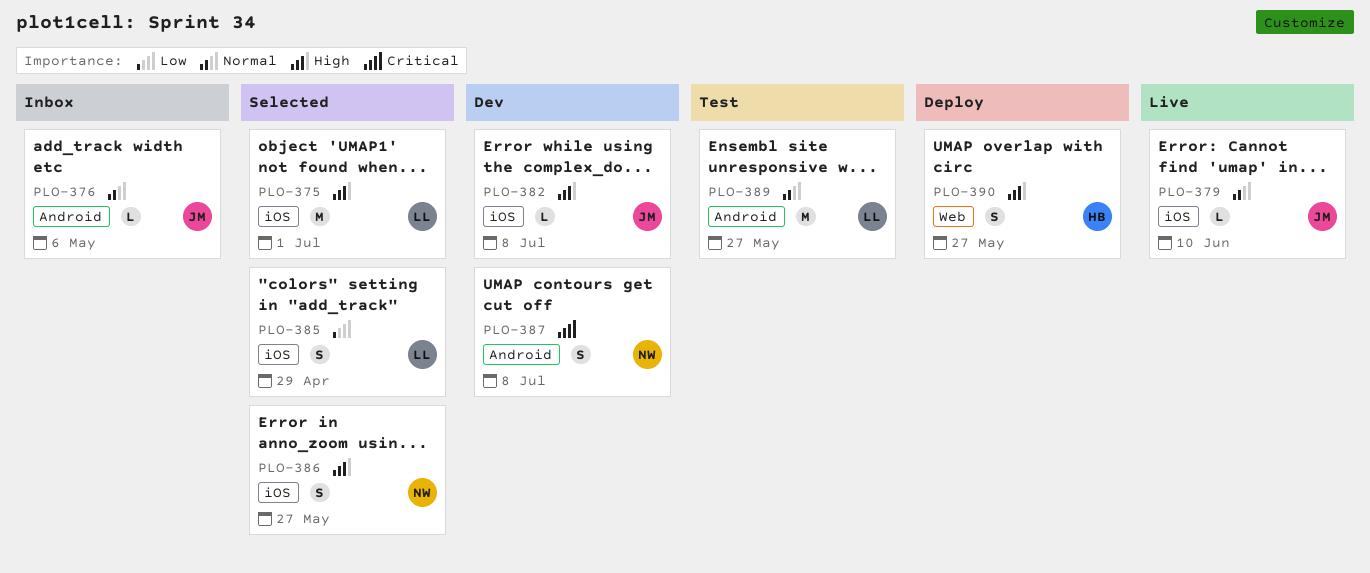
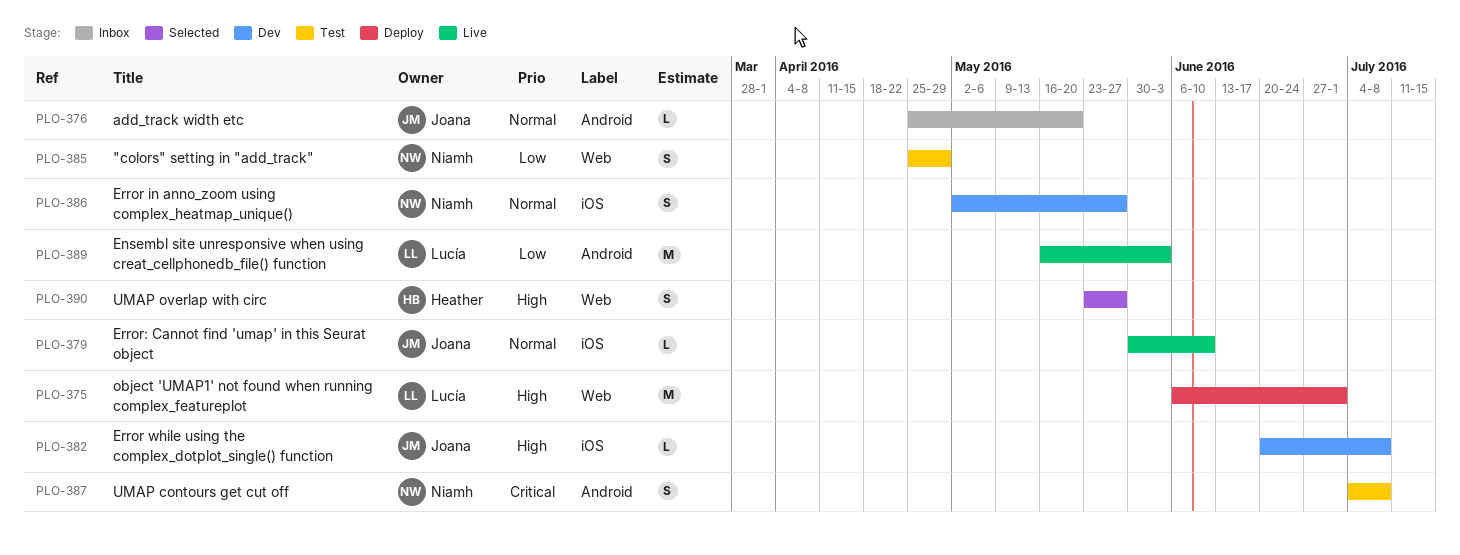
PLO-375, status: Selected -> Deploy
PLO-375, label: iOS -> Web
PLO-376, due: May 6 -> May 20
PLO-385, status: Selected -> Test
PLO-385, owner: Lucía -> Niamh
PLO-385, label: iOS -> Web
PLO-386, status: Selected -> Dev
PLO-386, priority: High -> Normal
PLO-387, status: Dev -> Test
PLO-389, status: Test -> Live
PLO-389, priority: Normal -> Low
PLO-389, due: May 27 -> Jun 3
PLO-390, status: Deploy -> Selected

